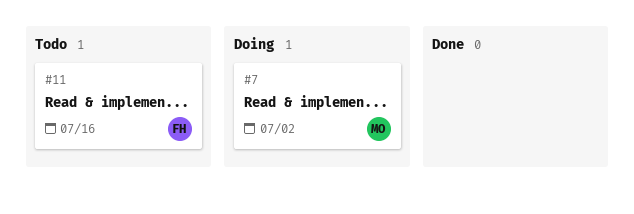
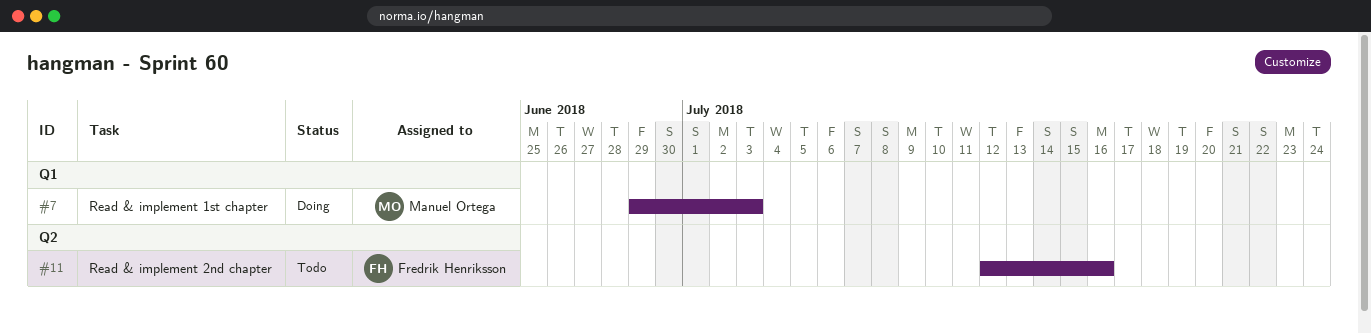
#7, due: Jul 2 -> Jul 3

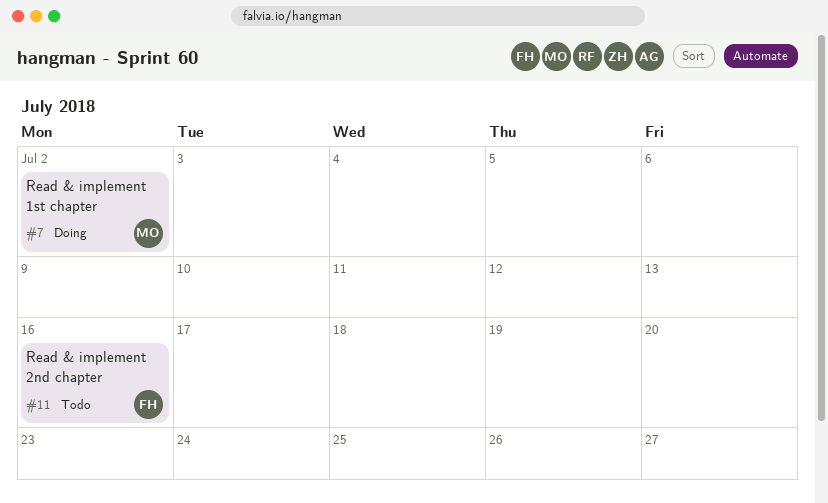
#7, due: Jul 3 -> Jul 2

